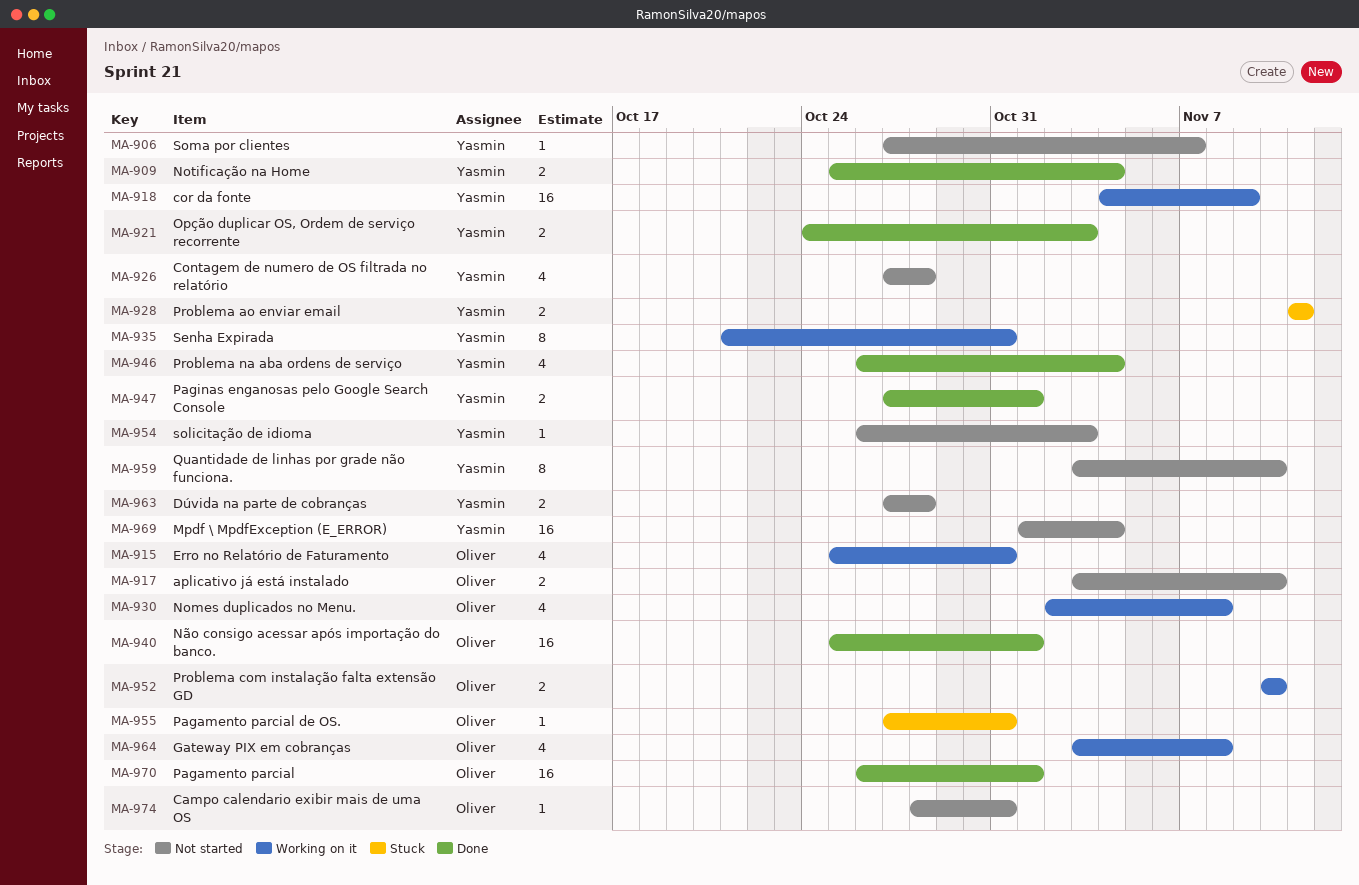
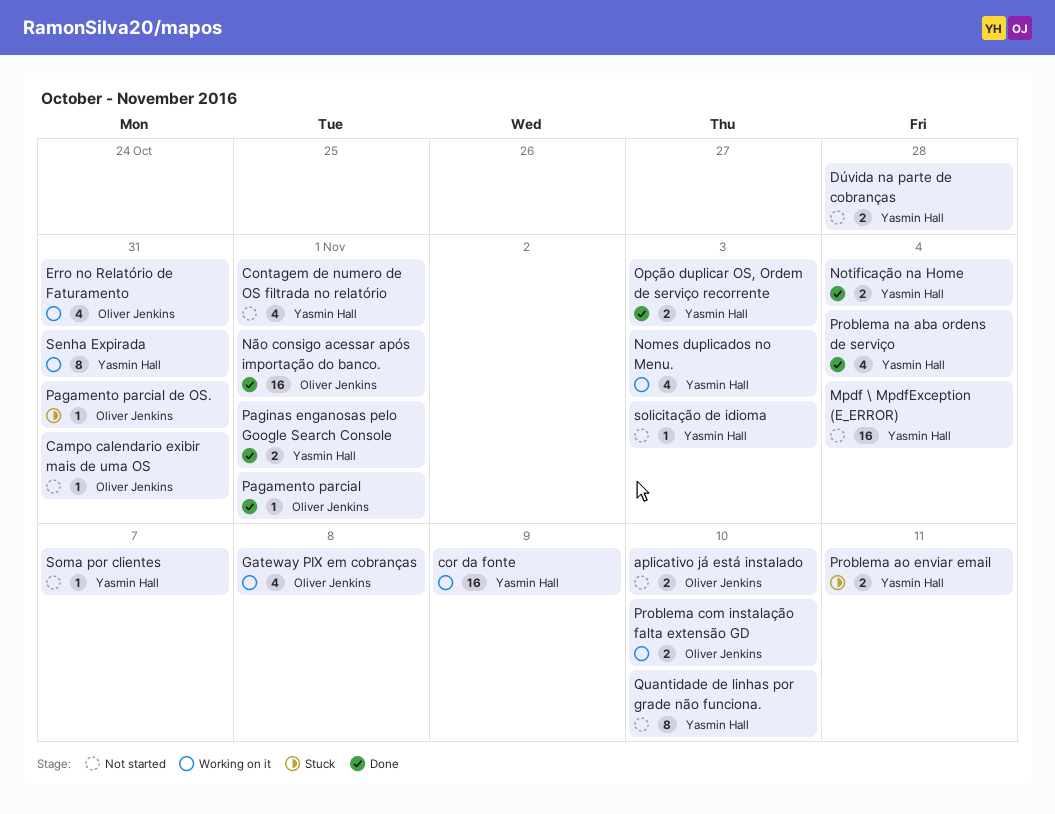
Contagem de numero de OS filtrada no relatório, due: Oct 28 -> Nov 1
Nomes duplicados no Menu., owner: Oliver Jenkins -> Yasmin Hall
Nomes duplicados no Menu., due: Nov 8 -> Nov 3
Pagamento parcial, estimate: 16 -> 1

